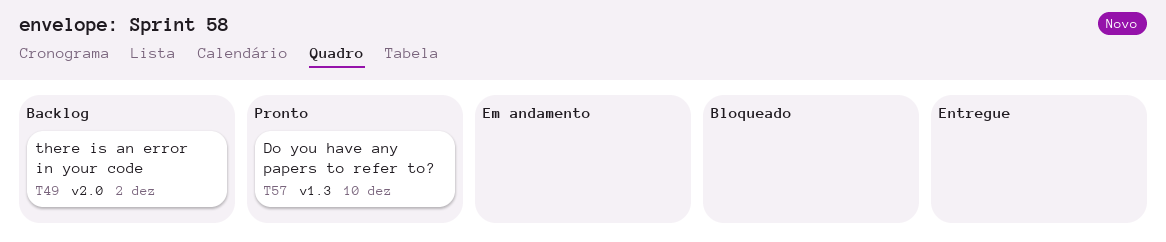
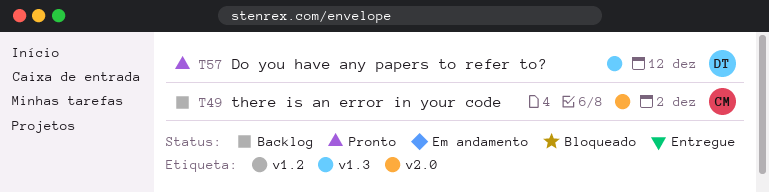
T57, due: Dec 10 -> Dec 12

